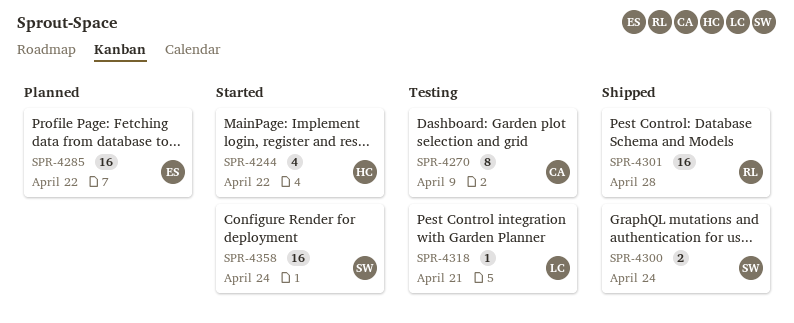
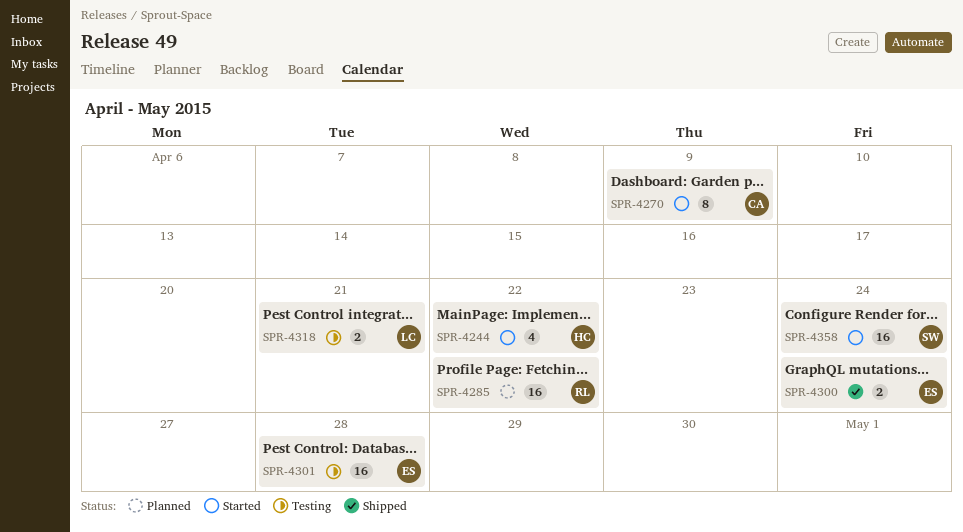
SPR-4270, status: Testing -> Started
SPR-4285, owner: ES -> RL
SPR-4300, owner: SW -> ES
SPR-4301, status: Shipped -> Testing
SPR-4301, owner: RL -> ES
SPR-4318, estimate: 1 -> 2

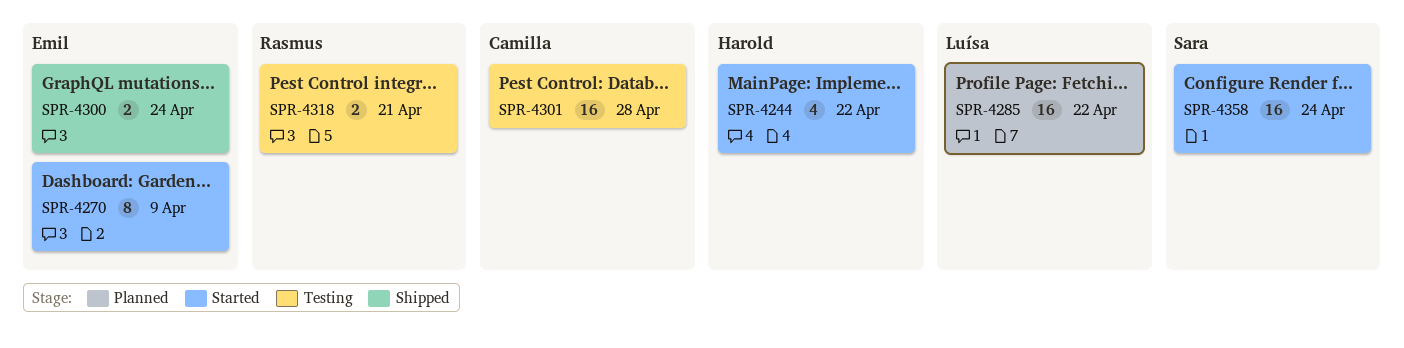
SPR-4270, owner: Camilla -> Emil
SPR-4285, owner: Rasmus -> Luísa
SPR-4301, owner: Emil -> Camilla
SPR-4318, owner: Luísa -> Rasmus

